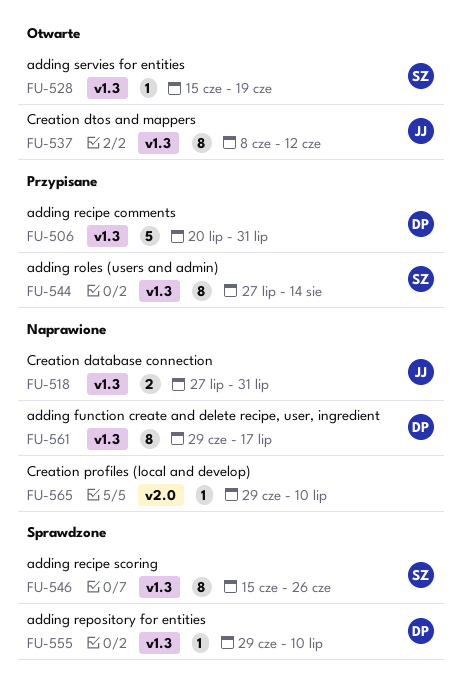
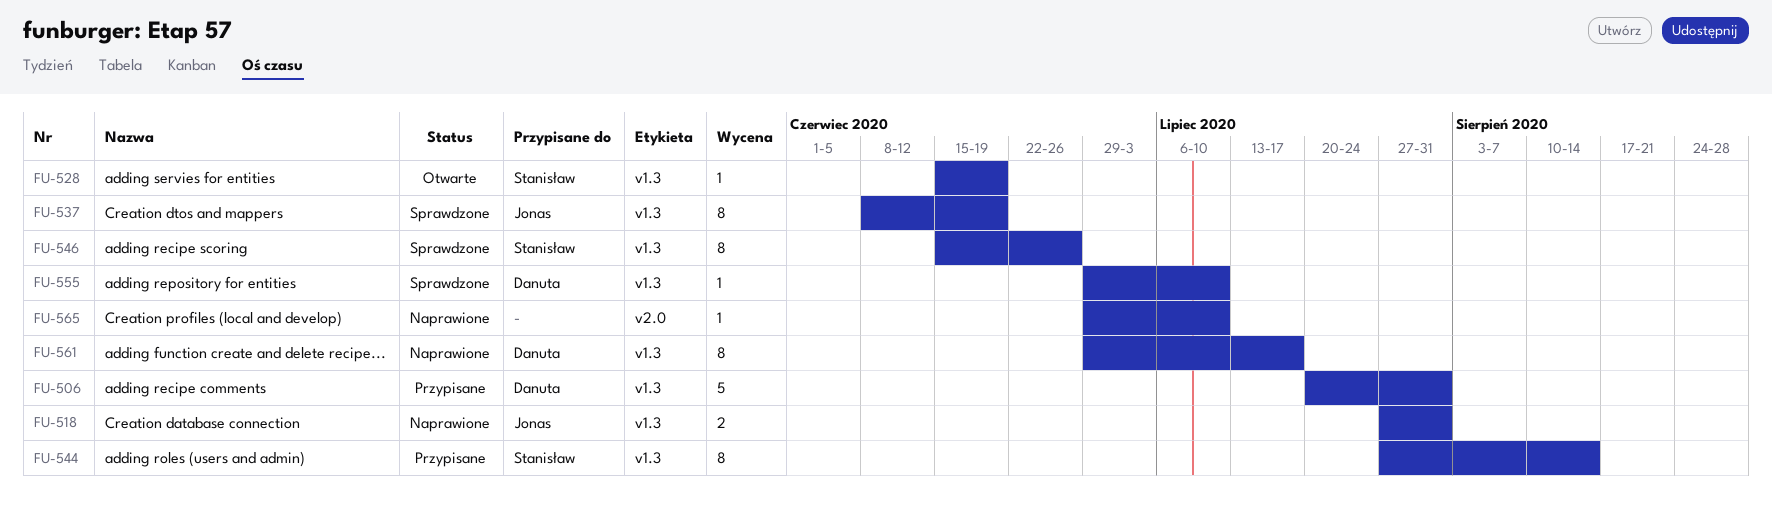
FU-537, status: Otwarte -> Sprawdzone
FU-537, due: Jun 12 -> Jun 19

